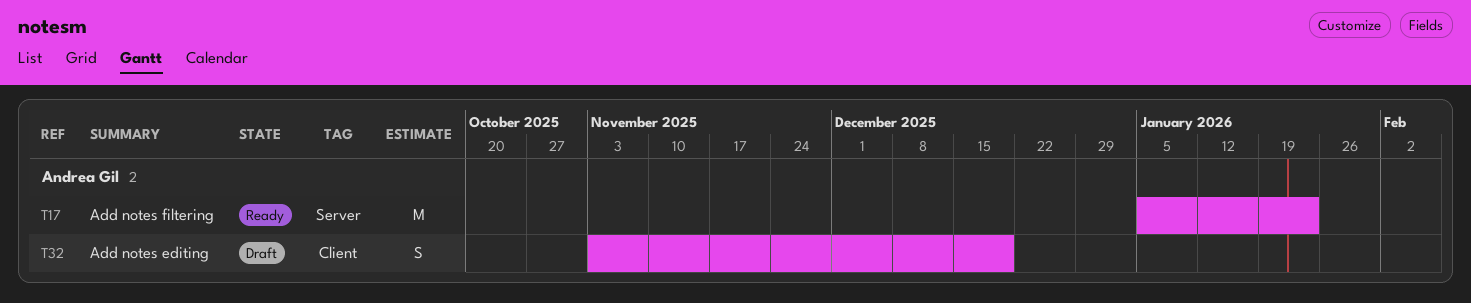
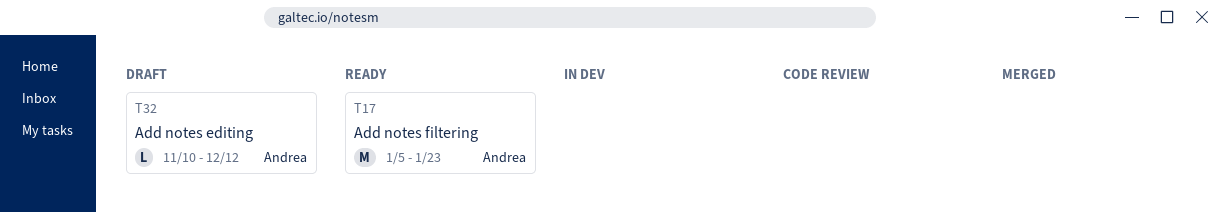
T32, estimate: S -> L
T32, start: Nov 3 -> Nov 10
T32, due: Dec 19 -> Dec 12

